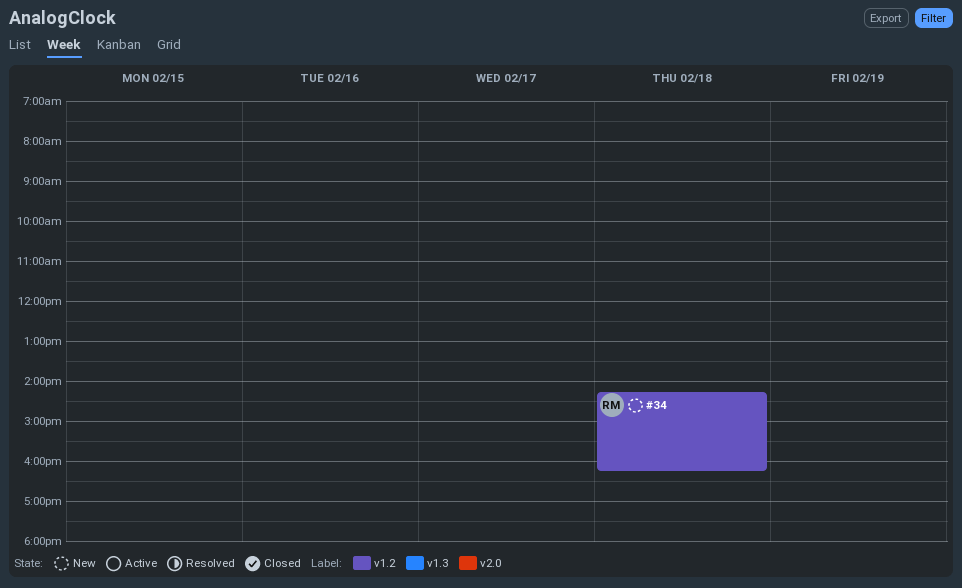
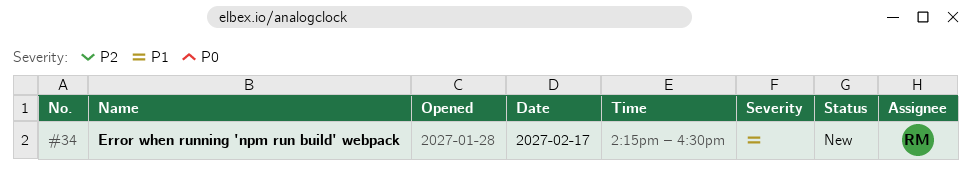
#34, day: Feb 18 -> Feb 17
#34, ends: 16:15 -> 16:30

